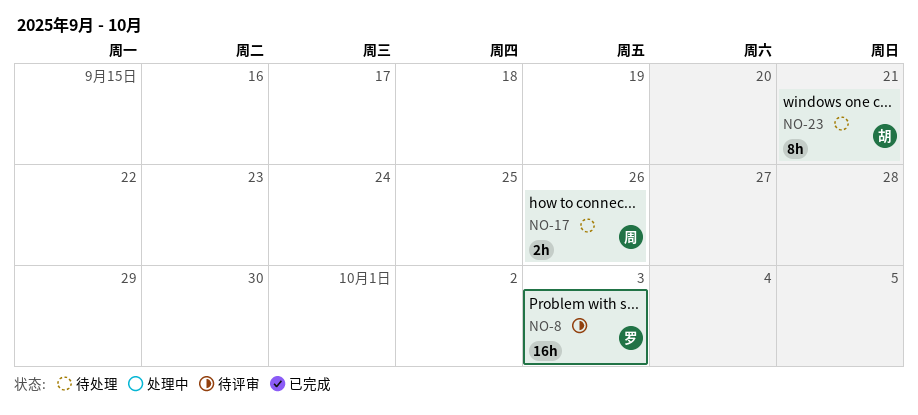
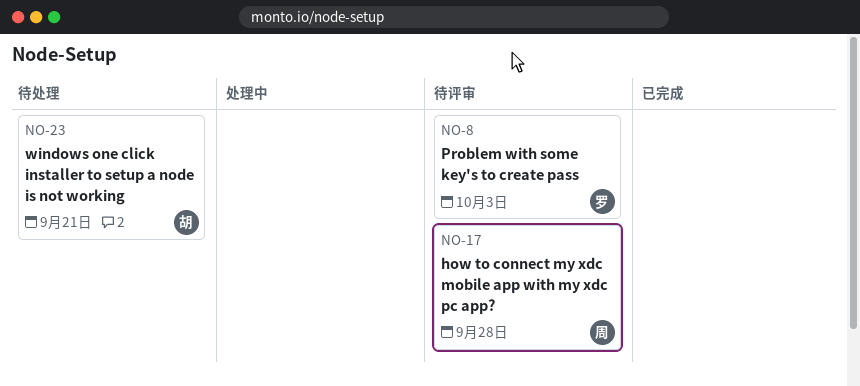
NO-17, status: 待处理 -> 待评审
NO-17, due: Sep 26 -> Sep 28

